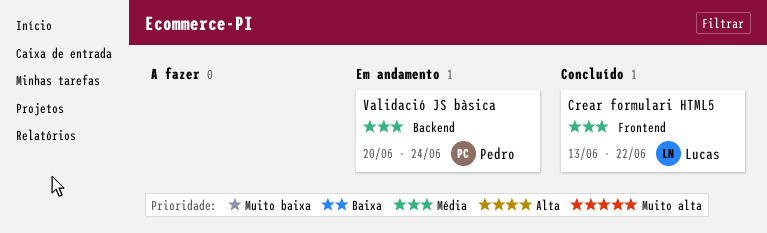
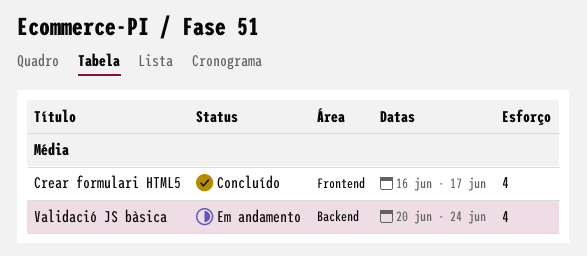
Crear formulari HTML5, start: Jun 13 -> Jun 16
Crear formulari HTML5, due: Jun 22 -> Jun 17

